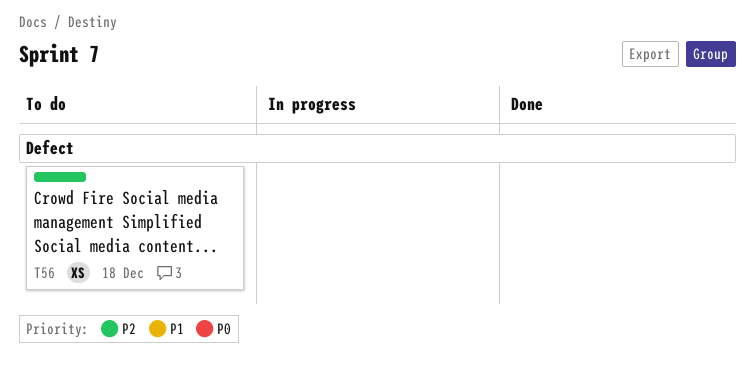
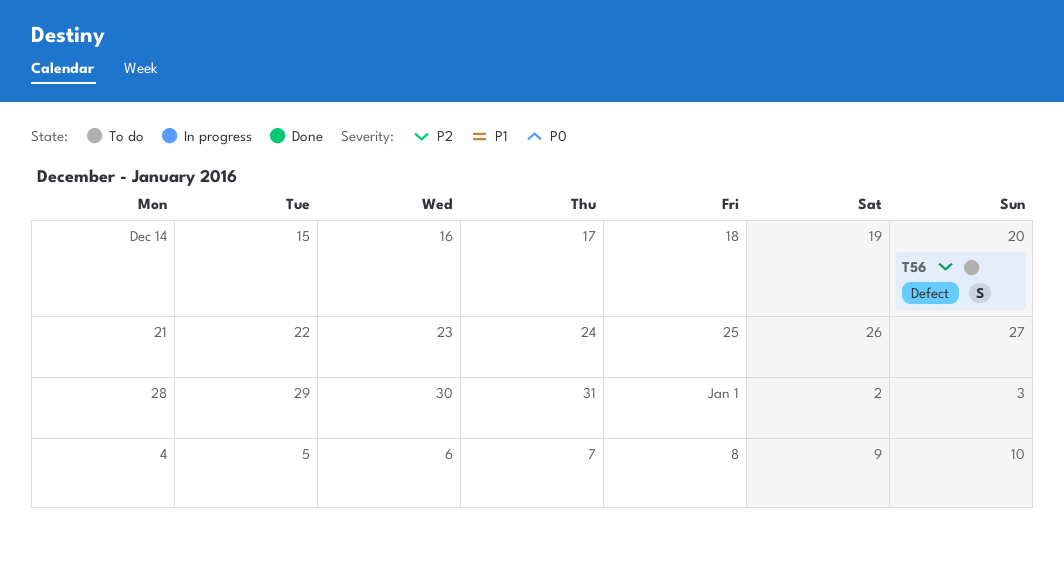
T56, estimate: XS -> S
T56, due: Dec 18 -> Dec 20

